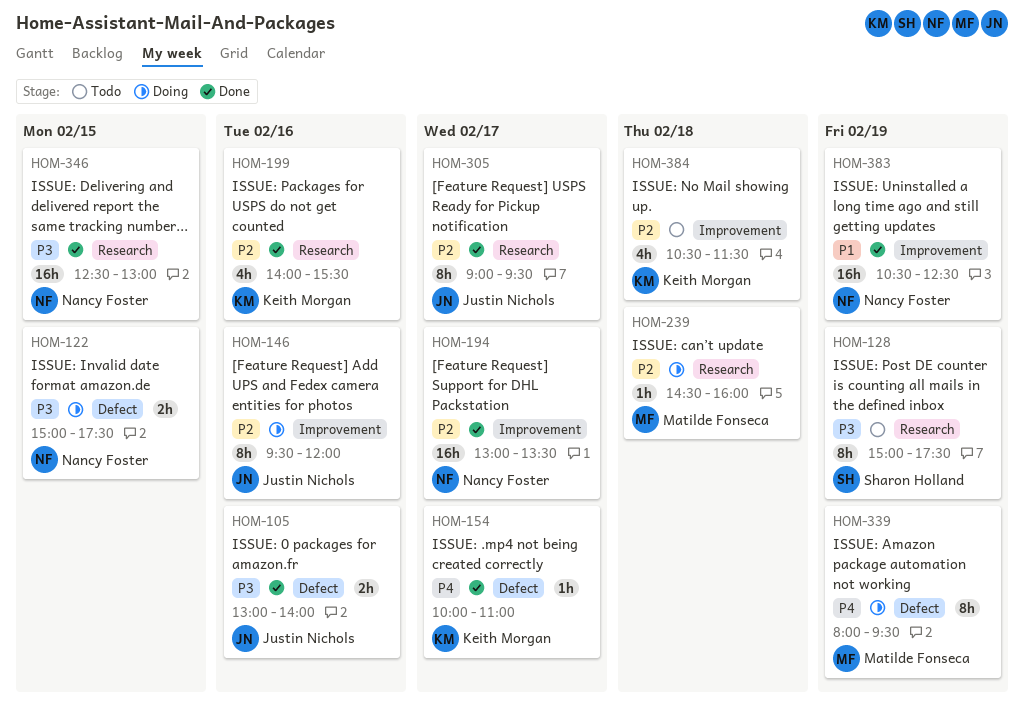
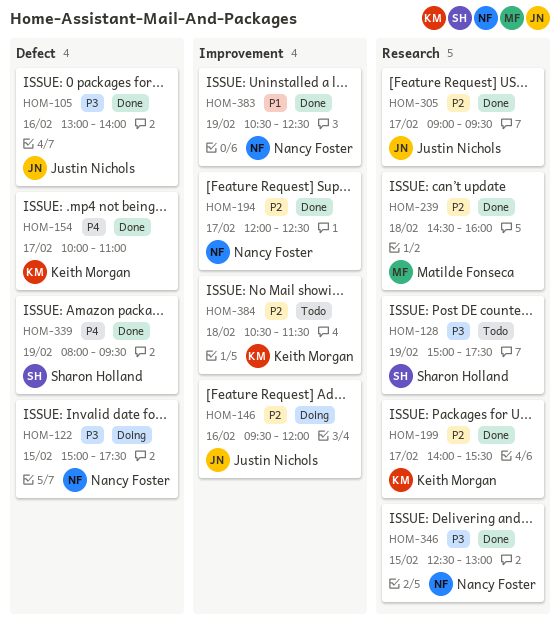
HOM-194, begins: 13:00 -> 12:00
HOM-194, ends: 13:30 -> 12:30
HOM-199, day: Feb 16 -> Feb 17
HOM-239, status: Doing -> Done
HOM-339, status: Doing -> Done
HOM-339, owner: Matilde Fonseca -> Sharon Holland

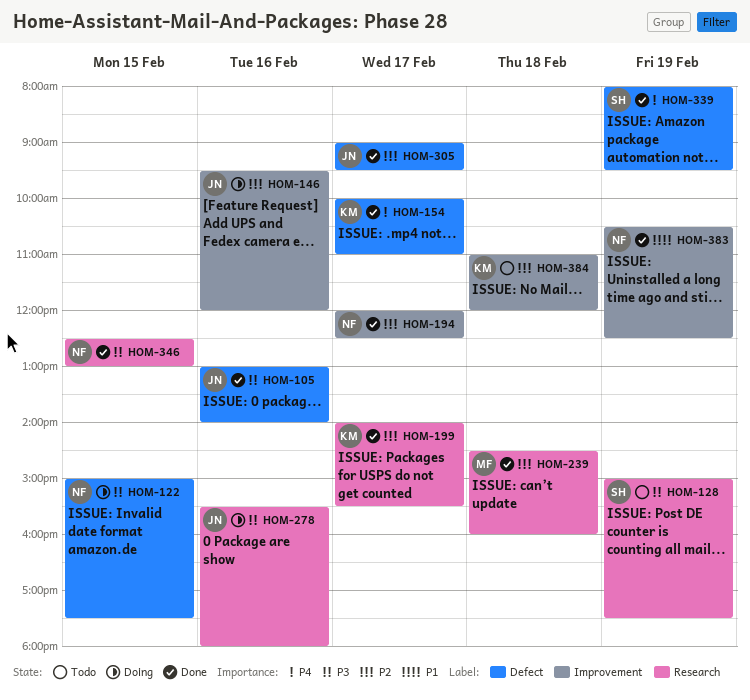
HOM-278: none -> present
HOM-305, label: Research -> Defect
HOM-384, begins: 10:30 -> 11:00
HOM-384, ends: 11:30 -> 12:00

